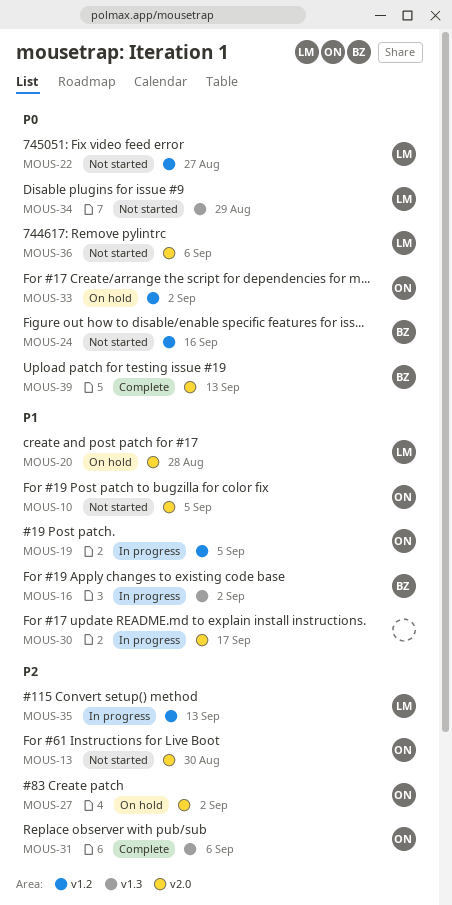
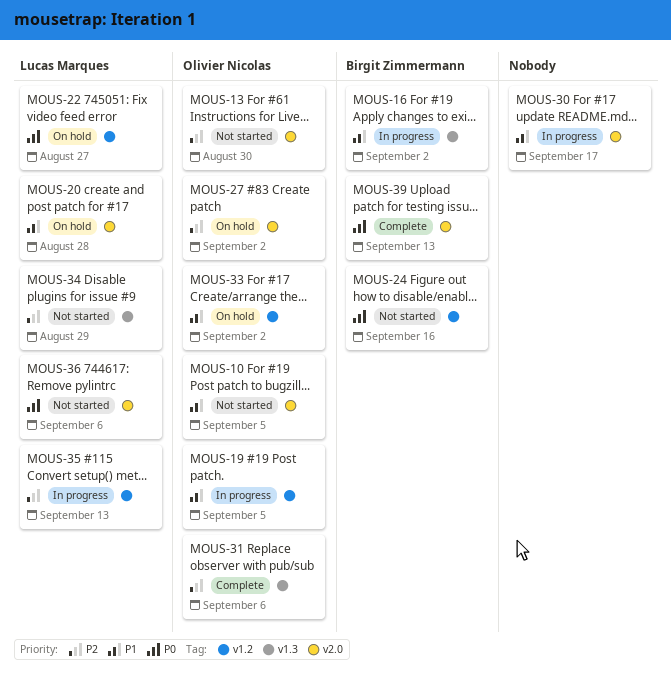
MOUS-22, status: Not started -> On hold
MOUS-33, priority: P0 -> P1
MOUS-34, priority: P0 -> P2

